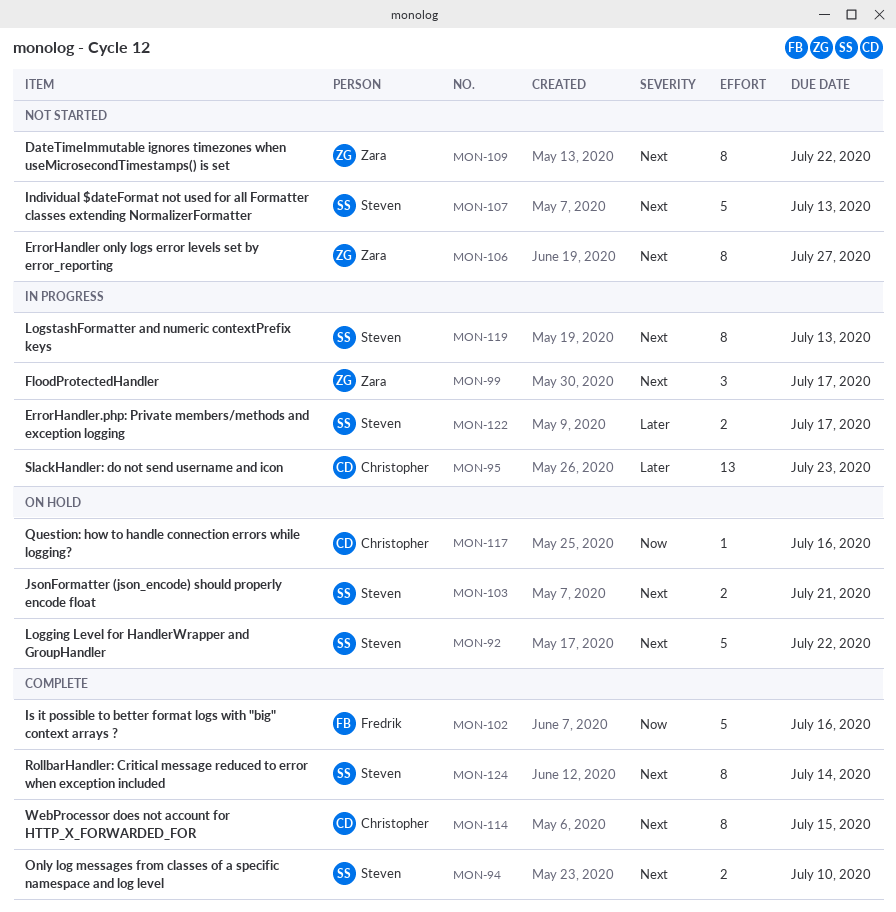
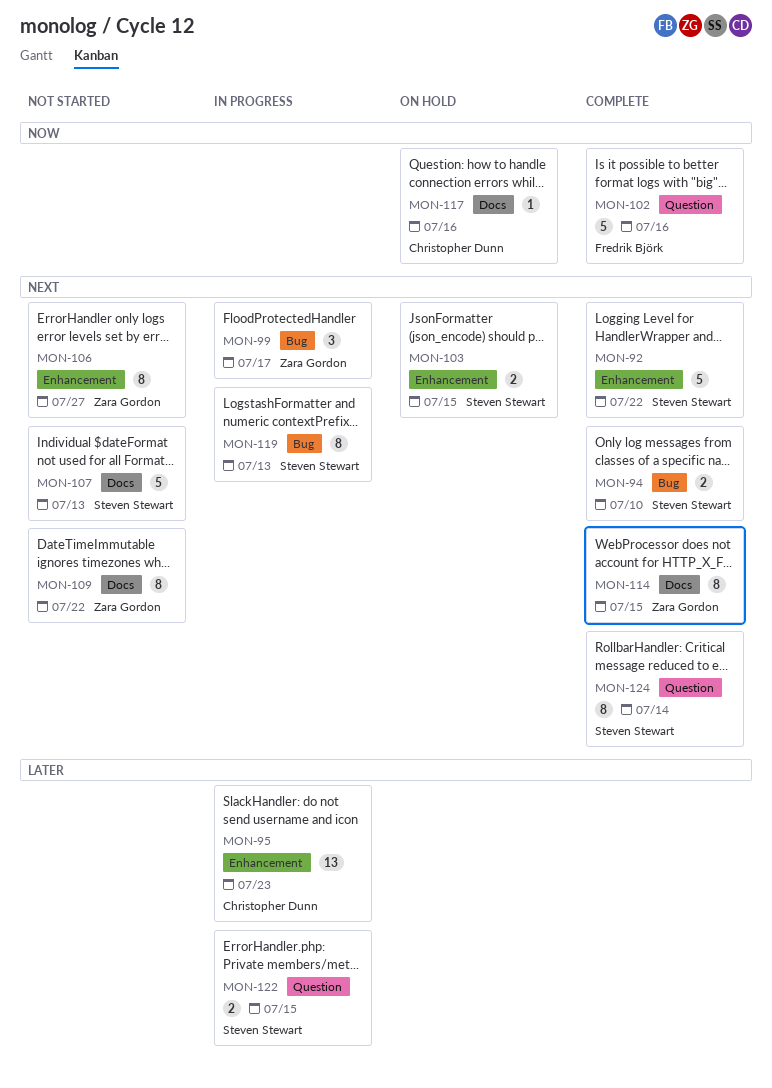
MON-92, status: On hold -> Complete
MON-103, due: Jul 21 -> Jul 15
MON-114, owner: Christopher Dunn -> Zara Gordon
MON-122, due: Jul 17 -> Jul 15

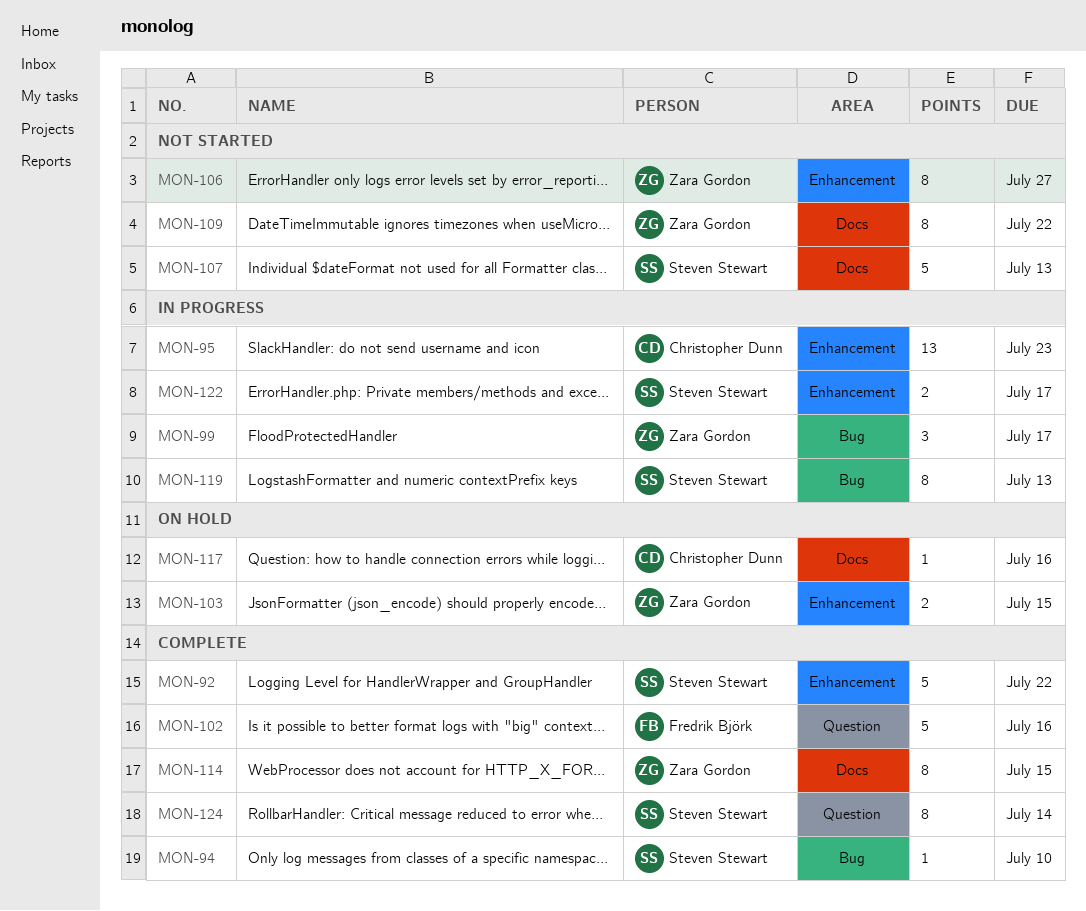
MON-94, estimate: 2 -> 1
MON-103, owner: Steven Stewart -> Zara Gordon
MON-122, label: Question -> Enhancement
MON-122, due: Jul 15 -> Jul 17

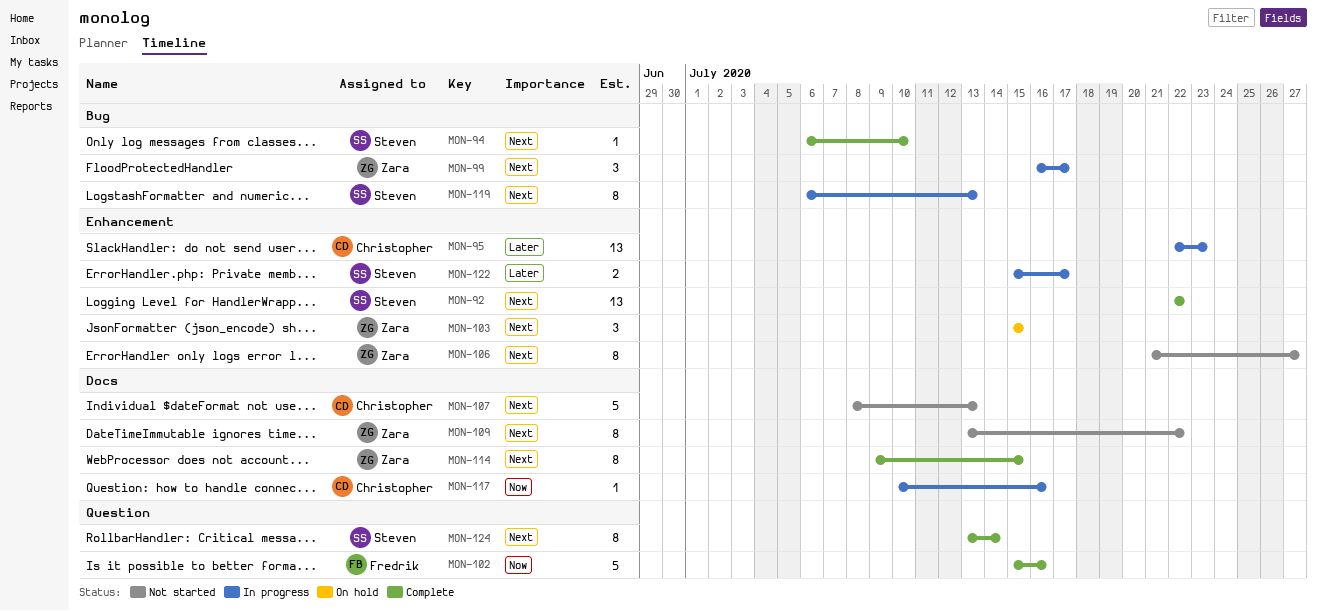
MON-92, estimate: 5 -> 13
MON-103, estimate: 2 -> 3
MON-107, owner: Steven Stewart -> Christopher Dunn
MON-117, status: On hold -> In progress

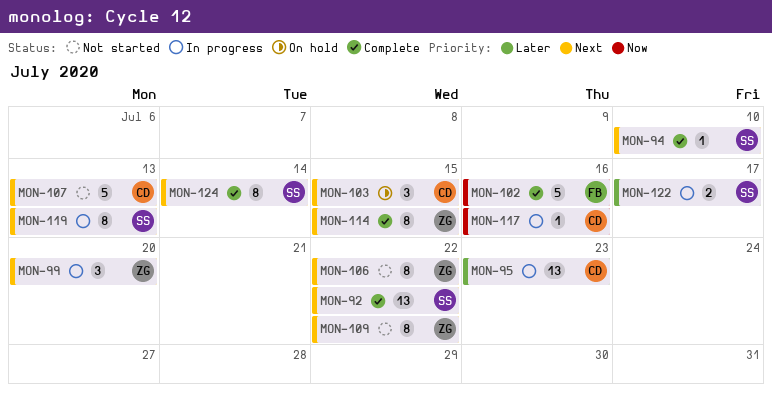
MON-99, due: Jul 17 -> Jul 20
MON-103, owner: Zara -> Christopher
MON-106, due: Jul 27 -> Jul 22

